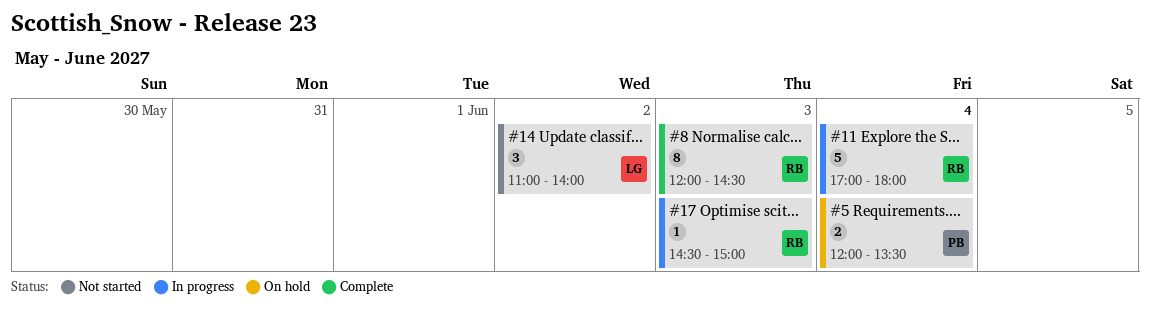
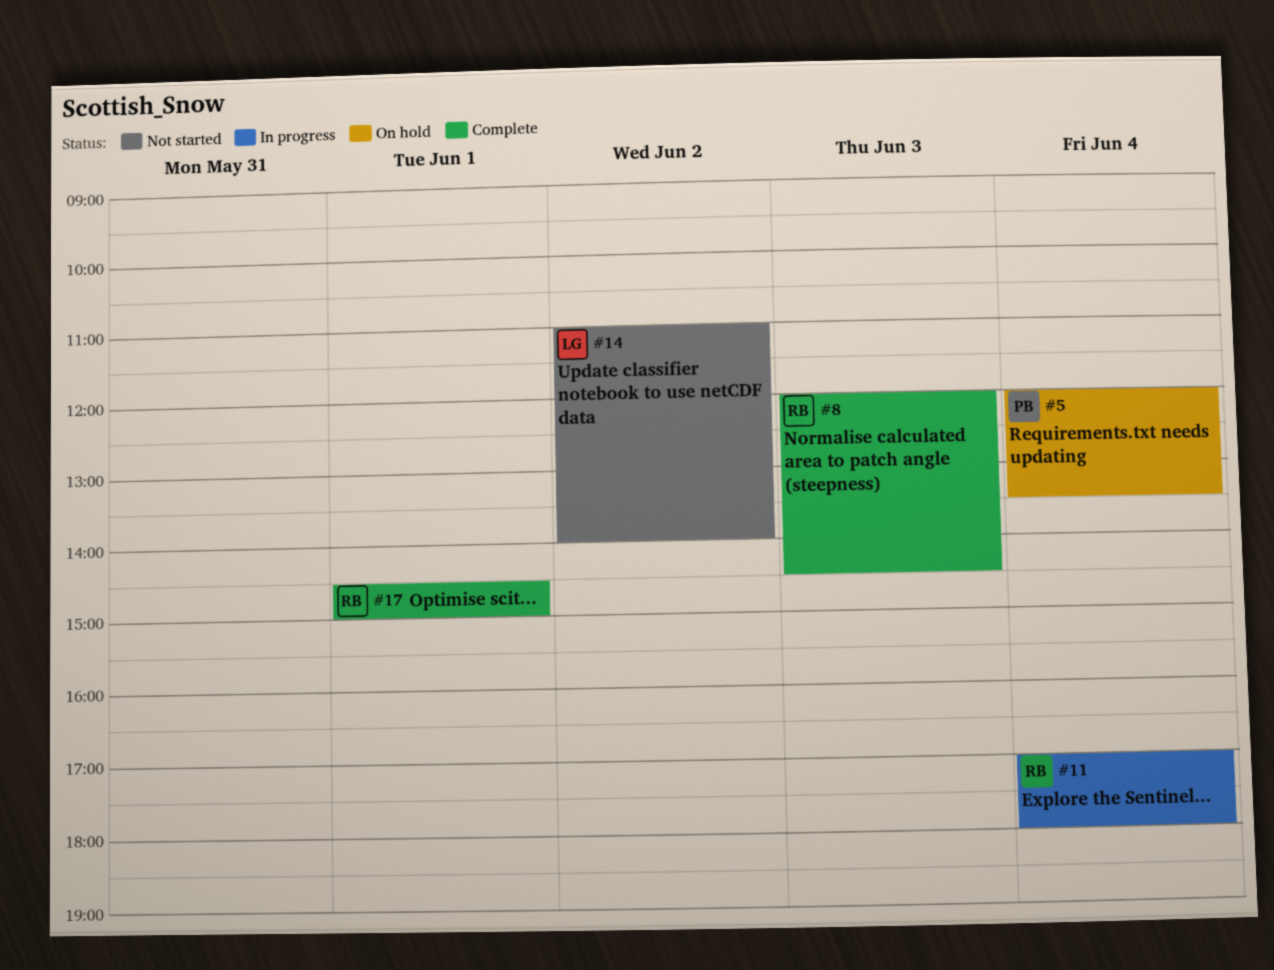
#17, status: In progress -> Complete
#17, day: Jun 3 -> Jun 1

